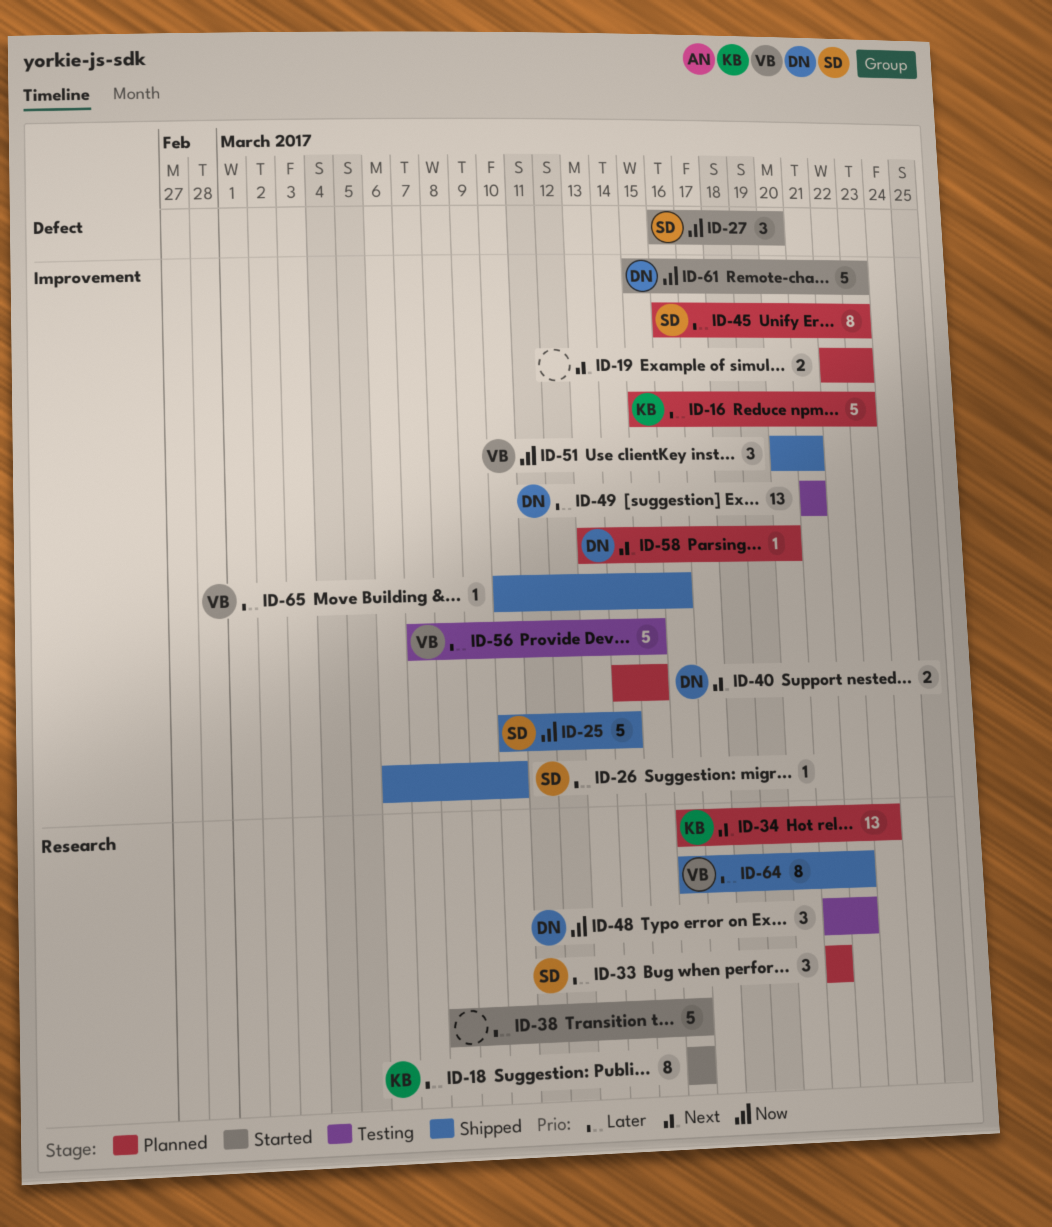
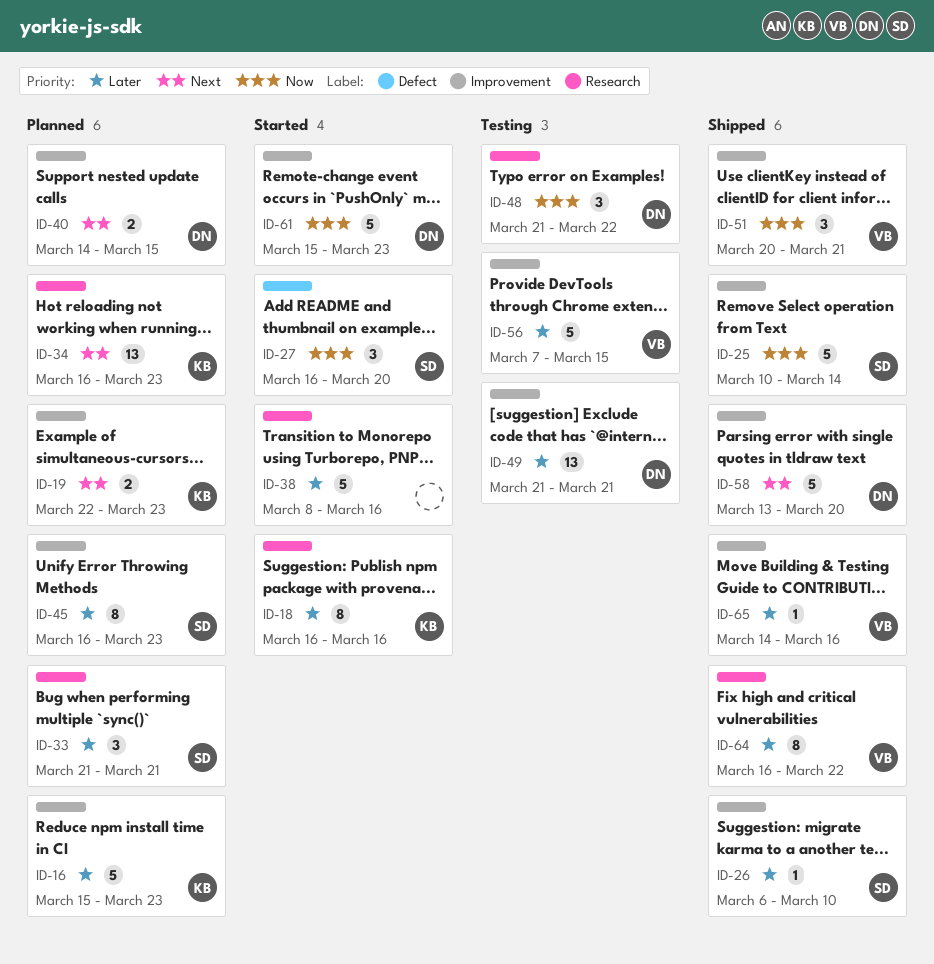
ID-19, owner: none -> KB
ID-58, status: Planned -> Shipped
ID-58, estimate: 1 -> 5
ID-65, start: Mar 10 -> Mar 14

